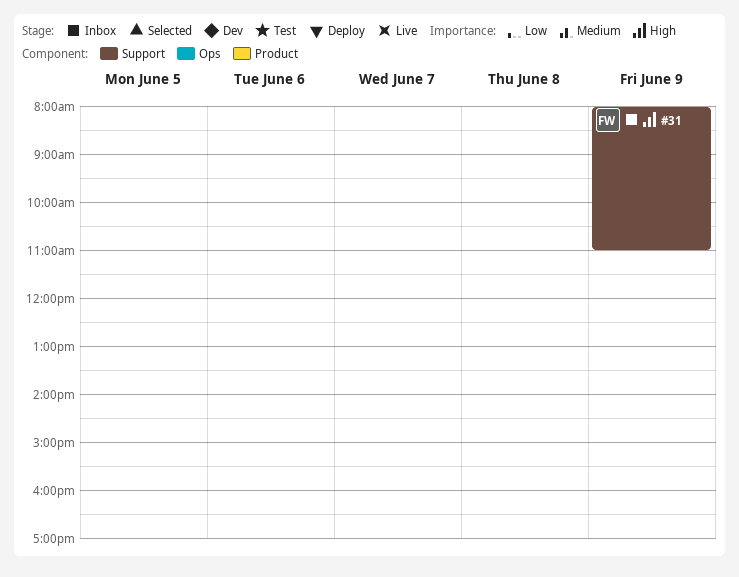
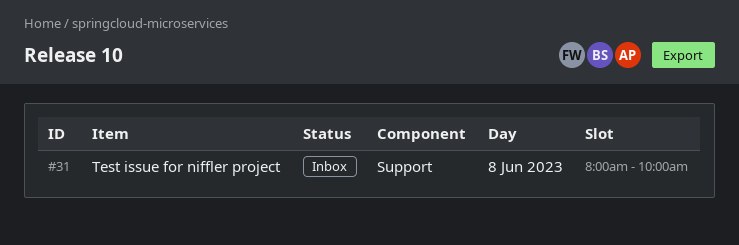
#31, day: Jun 9 -> Jun 8
#31, ends: 11:00 -> 10:00

